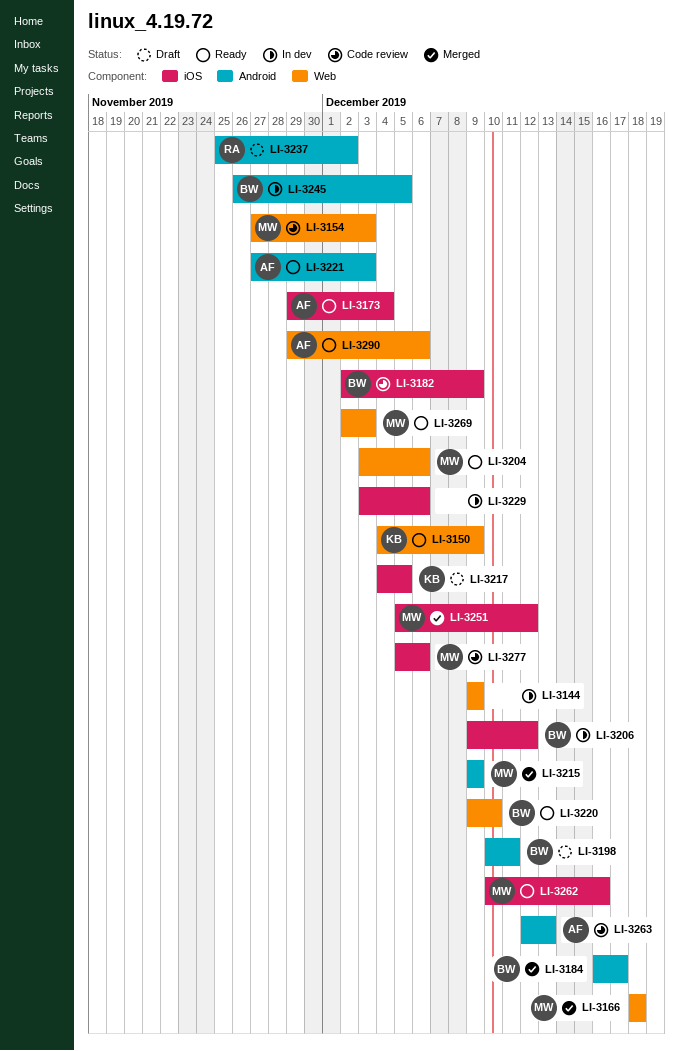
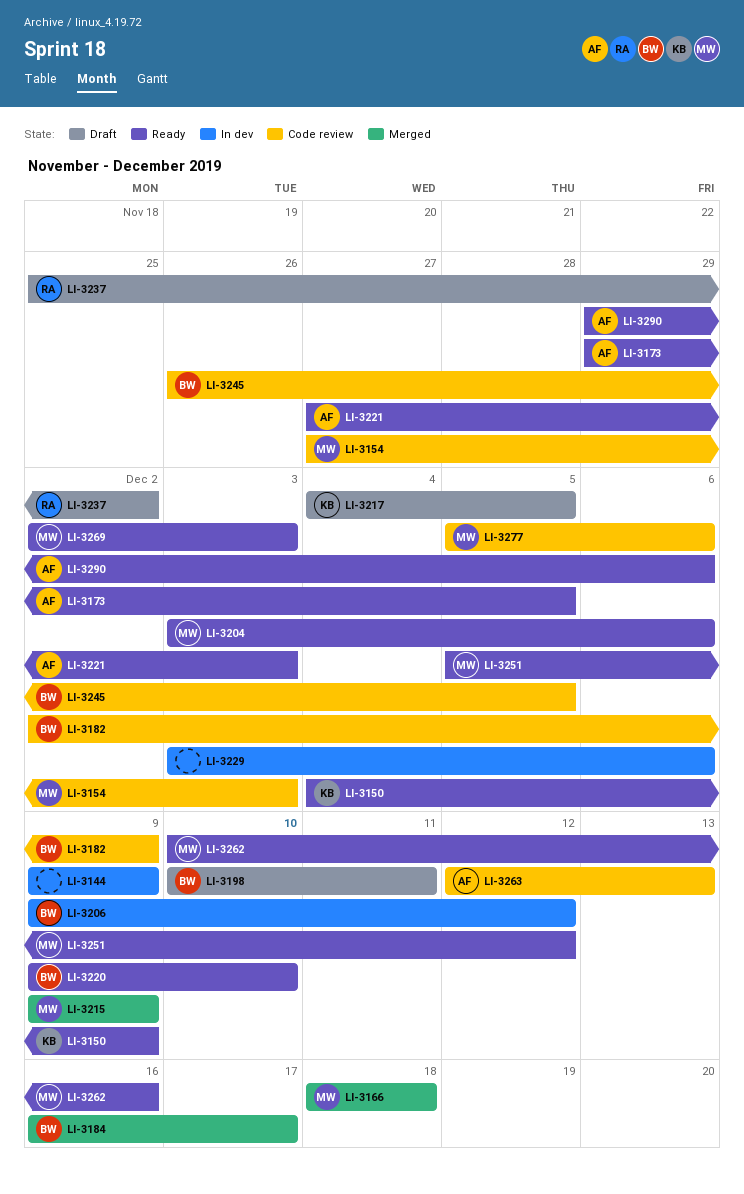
LI-3173, due: Dec 4 -> Dec 5
LI-3245, status: In dev -> Code review
LI-3251, status: Merged -> Ready

